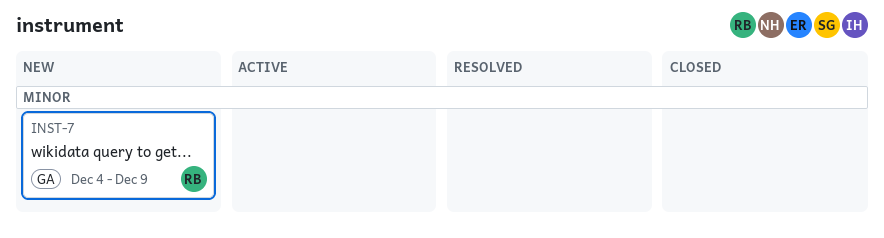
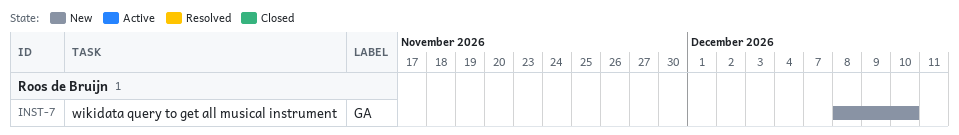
INST-7, start: Dec 4 -> Dec 8
INST-7, due: Dec 9 -> Dec 10

